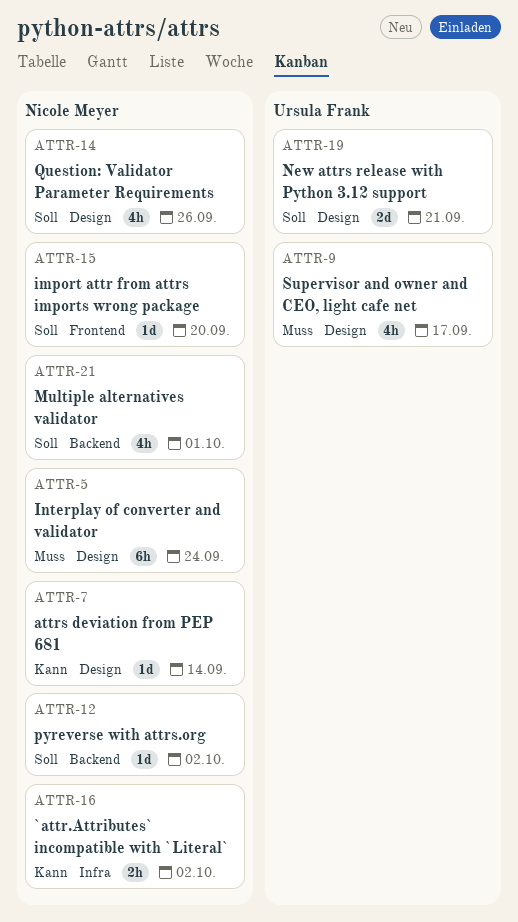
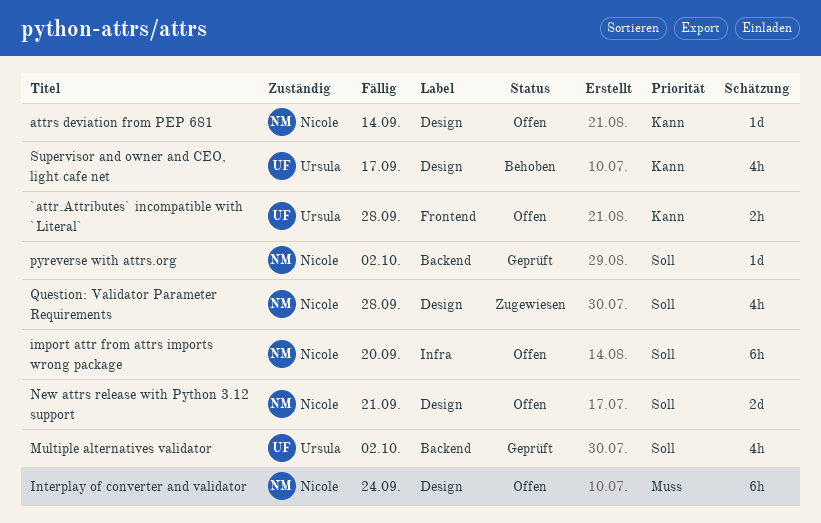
`attr.Attributes` incompatible with `Literal`, owner: Nicole Meyer -> Ursula Frank
`attr.Attributes` incompatible with `Literal`, label: Infra -> Frontend
`attr.Attributes` incompatible with `Literal`, due: Oct 2 -> Sep 28
import attr from attrs imports wrong package, label: Frontend -> Infra
import attr from attrs imports wrong package, estimate: 1d -> 6h
Multiple alternatives validator, owner: Nicole Meyer -> Ursula Frank
Multiple alternatives validator, due: Oct 1 -> Oct 2
New attrs release with Python 3.12 support, owner: Ursula Frank -> Nicole Meyer
Question: Validator Parameter Requirements, due: Sep 26 -> Sep 28
Supervisor and owner and CEO, light cafe net, priority: Muss -> Kann

